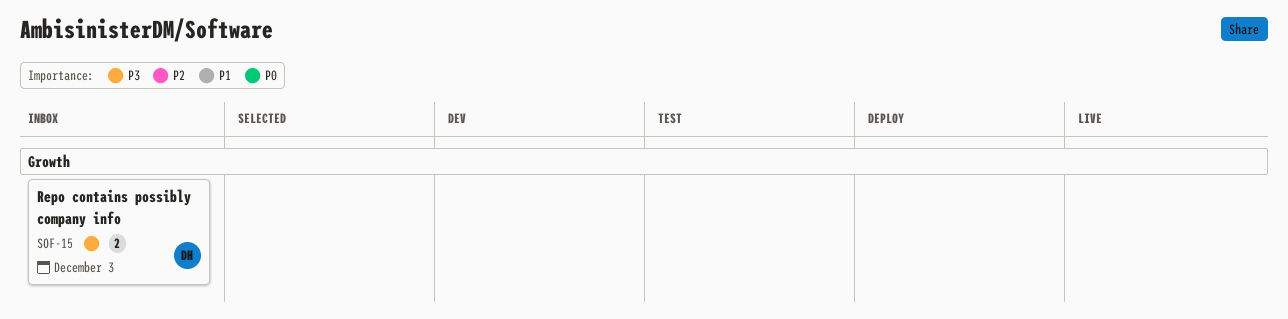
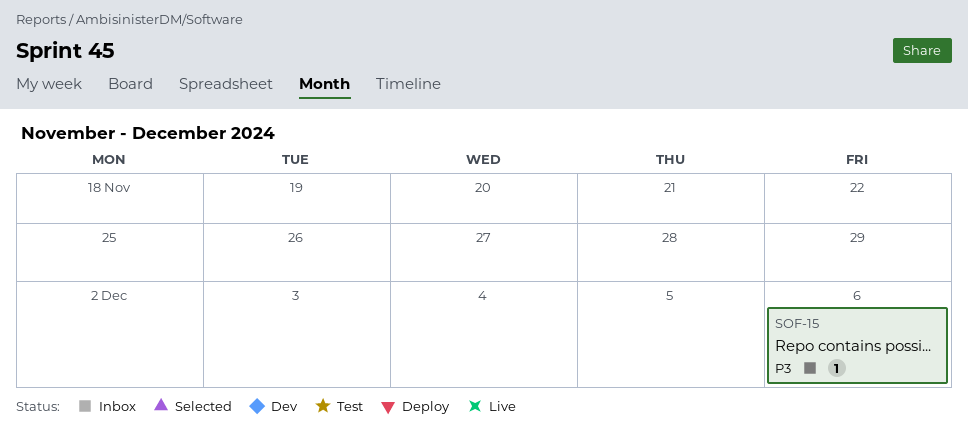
SOF-15, estimate: 2 -> 1
SOF-15, due: Dec 3 -> Dec 6

